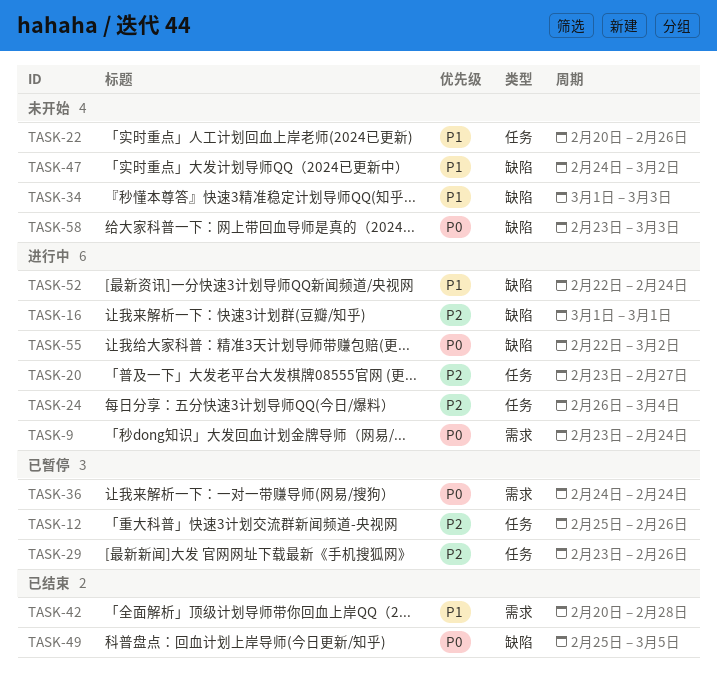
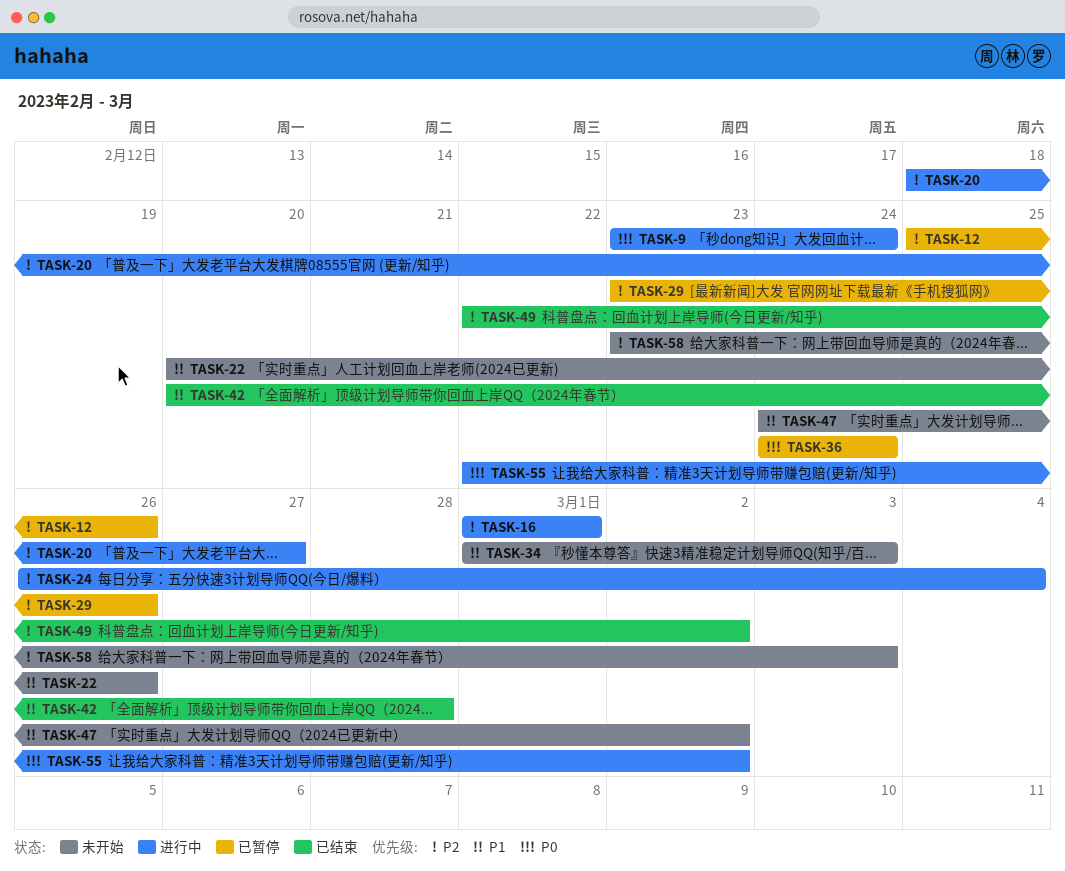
TASK-20, start: Feb 23 -> Feb 18
TASK-49, priority: P0 -> P2
TASK-49, start: Feb 25 -> Feb 22
TASK-49, due: Mar 5 -> Mar 2
TASK-52: present -> none
TASK-58, priority: P0 -> P2

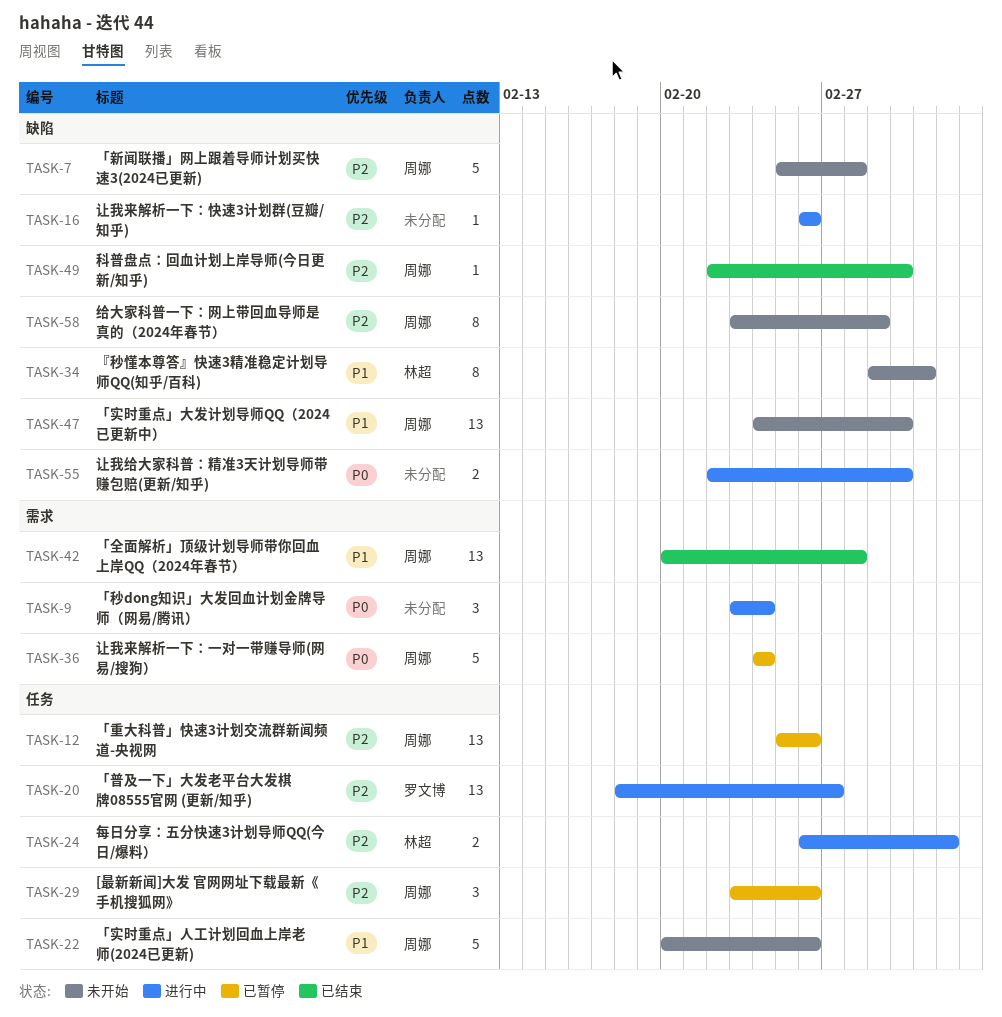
TASK-7: none -> present
TASK-16, start: Mar 1 -> Feb 26
TASK-16, due: Mar 1 -> Feb 26
TASK-58, due: Mar 3 -> Mar 1

